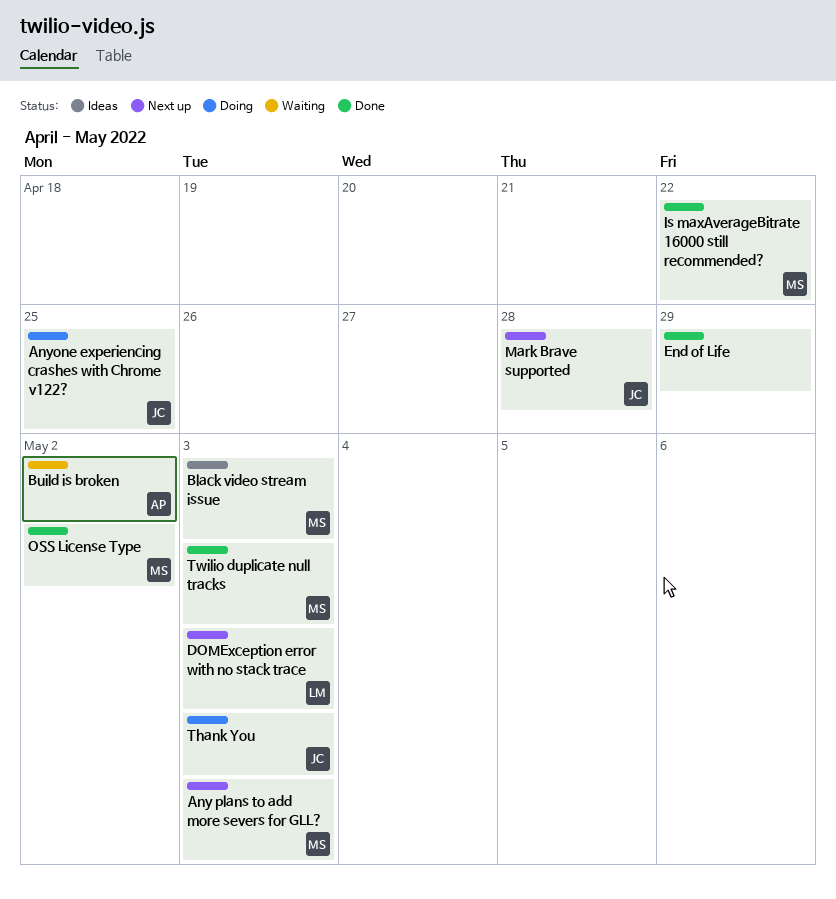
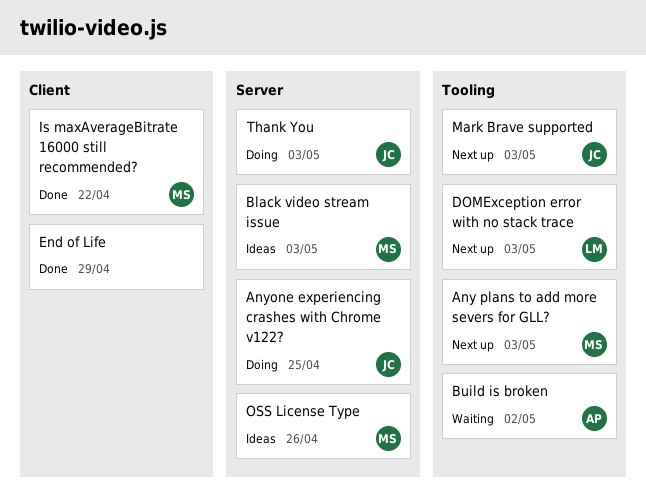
Mark Brave supported, due: Apr 28 -> May 3
OSS License Type, status: Done -> Ideas
OSS License Type, due: May 2 -> Apr 26
Twilio duplicate null tracks: present -> none

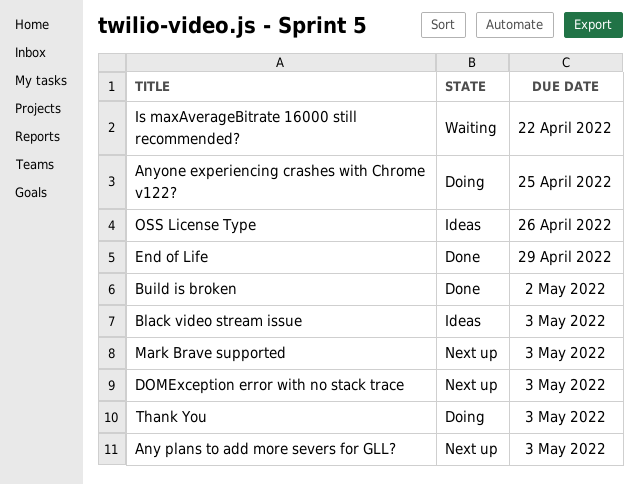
Build is broken, status: Waiting -> Done
Is maxAverageBitrate 16000 still recommended?, status: Done -> Waiting

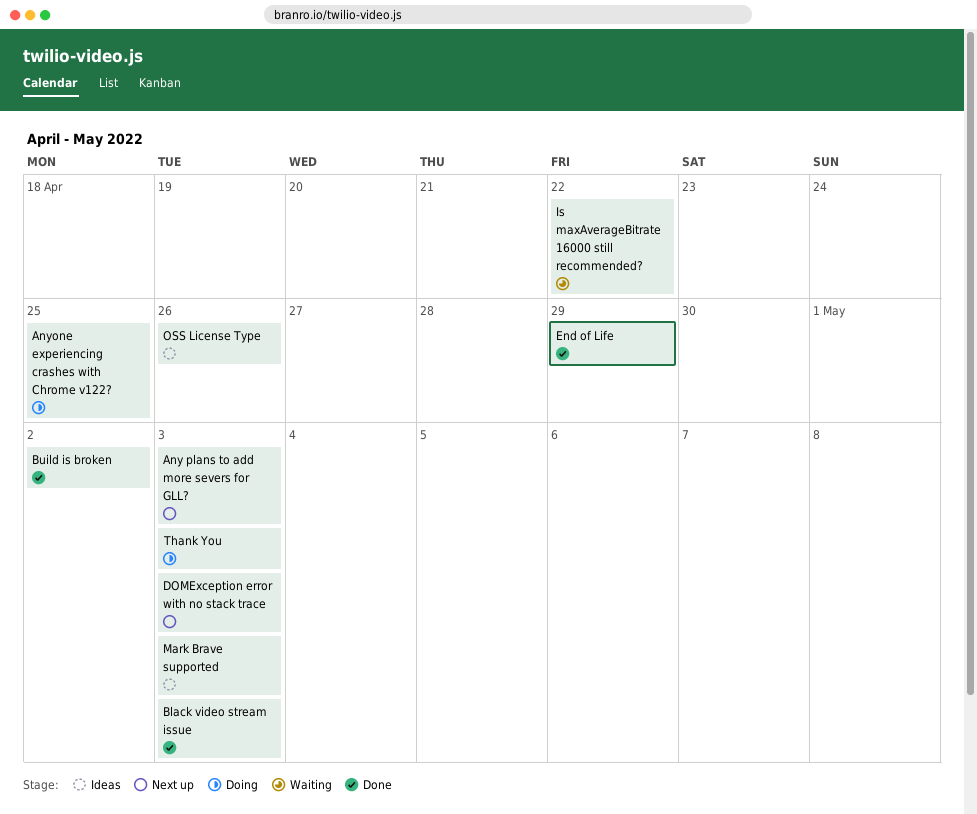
Black video stream issue, status: Ideas -> Done
Mark Brave supported, status: Next up -> Ideas

